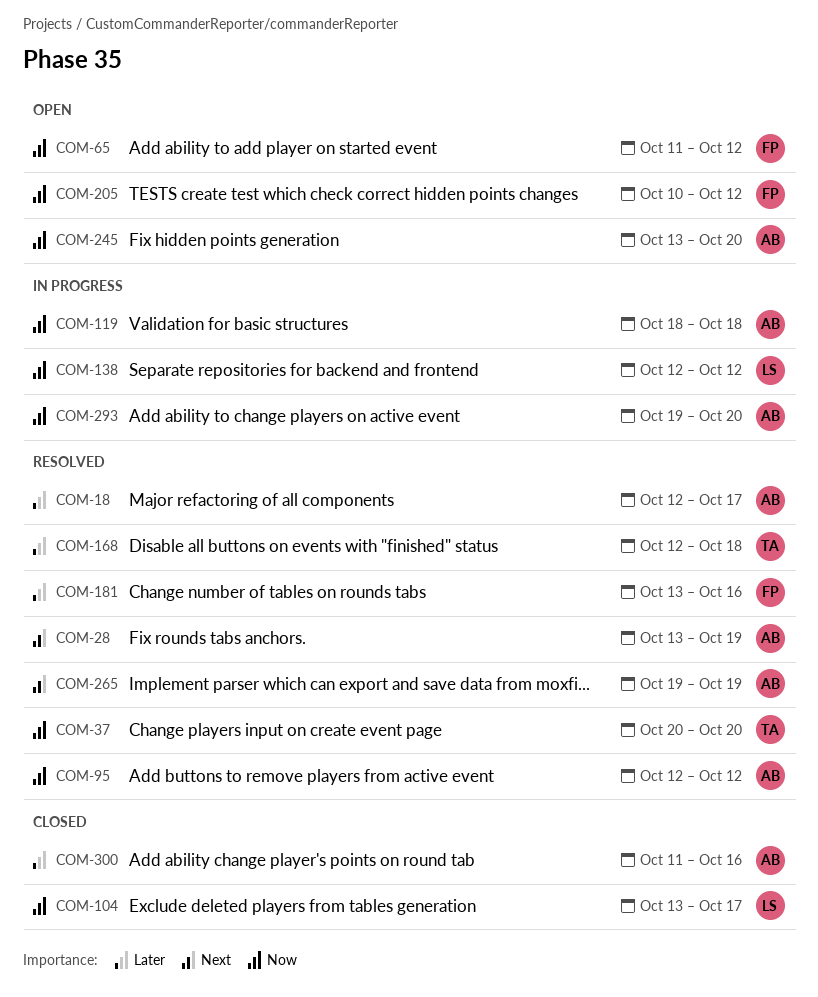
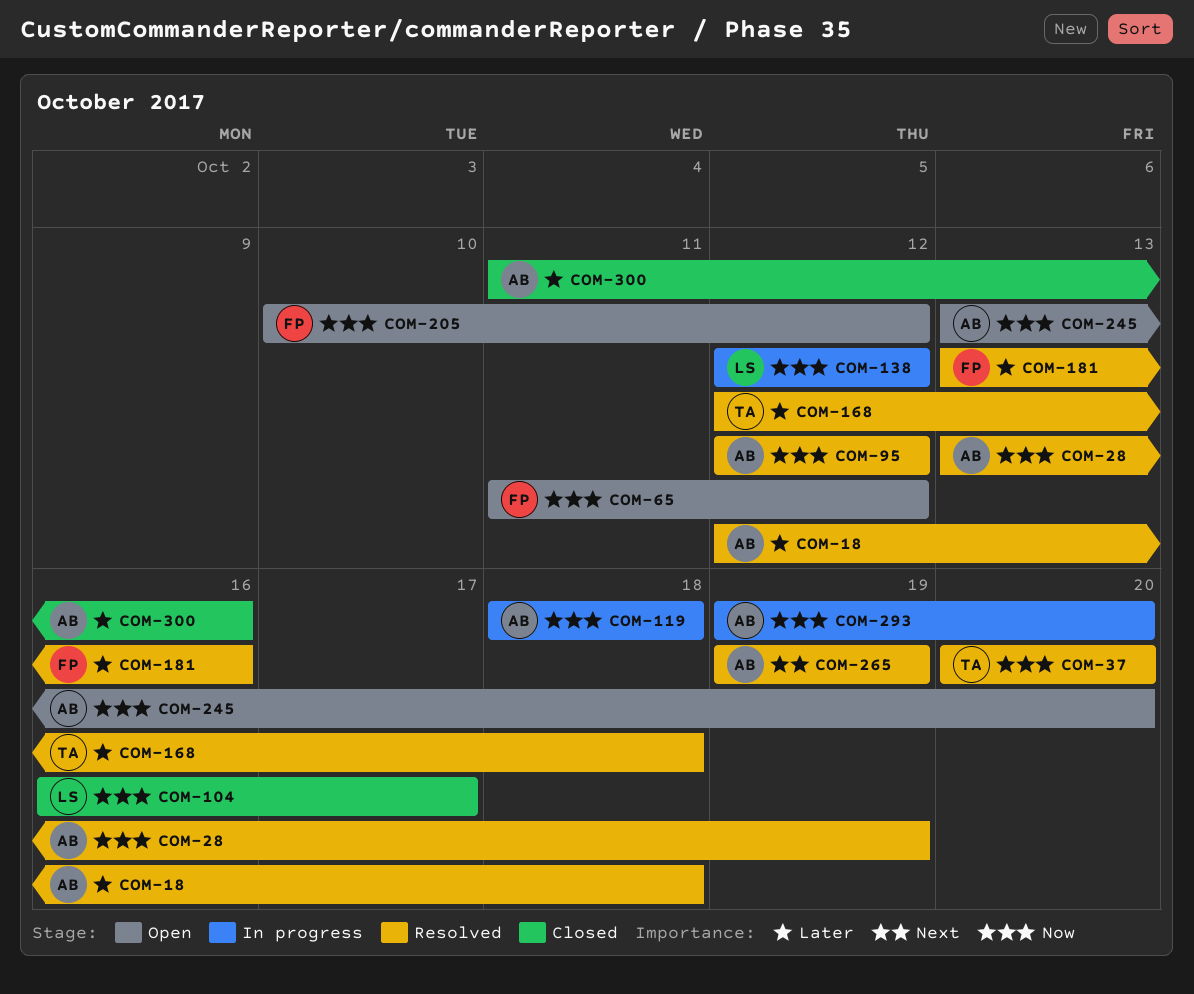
COM-18, due: Oct 17 -> Oct 18
COM-28, priority: Next -> Now
COM-104, start: Oct 13 -> Oct 16

